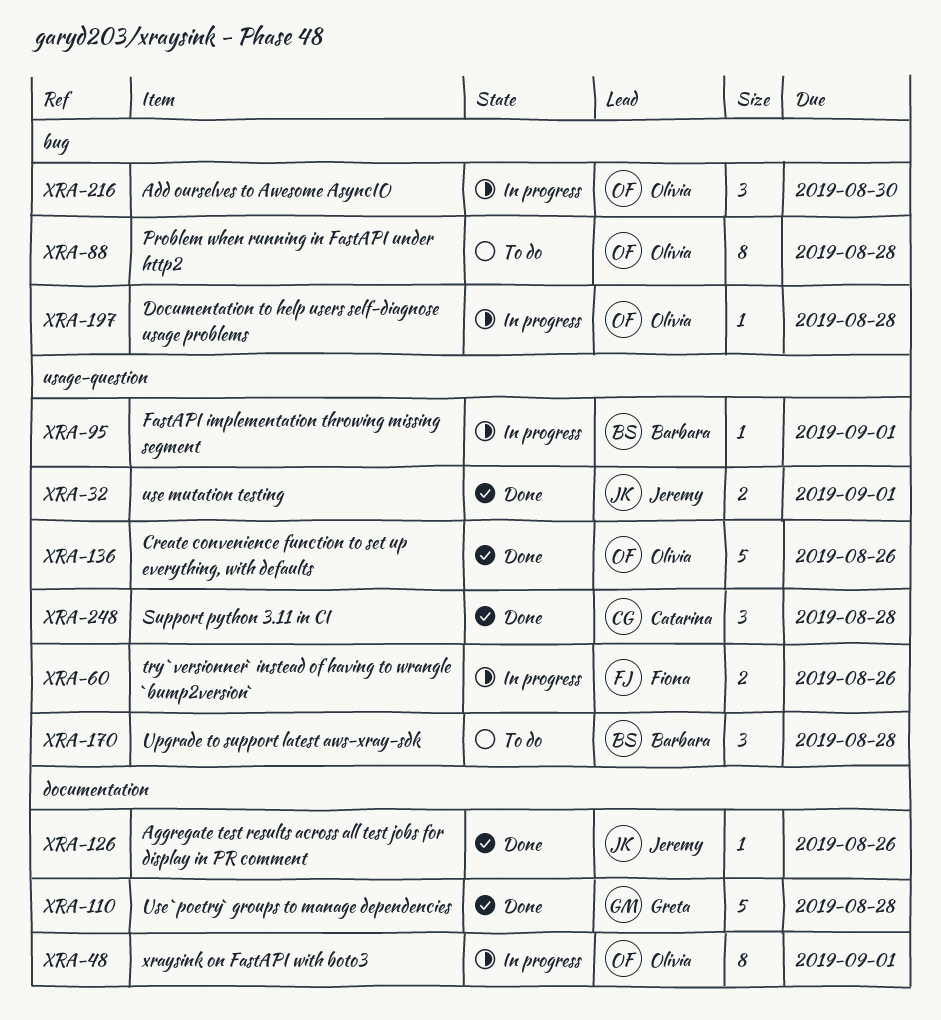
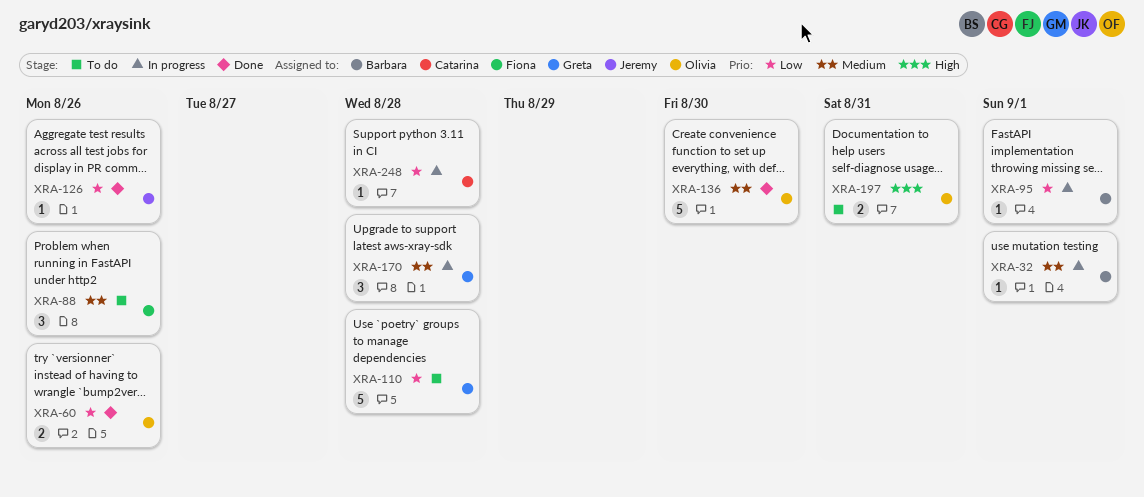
XRA-32, status: Done -> In progress
XRA-32, owner: Jeremy -> Barbara
XRA-32, estimate: 2 -> 1
XRA-48: present -> none
XRA-60, status: In progress -> Done
XRA-60, owner: Fiona -> Olivia
XRA-88, owner: Olivia -> Fiona
XRA-88, estimate: 8 -> 3
XRA-88, due: Aug 28 -> Aug 26
XRA-110, status: Done -> To do
XRA-136, due: Aug 26 -> Aug 30
XRA-170, status: To do -> In progress
XRA-170, owner: Barbara -> Greta
XRA-197, status: In progress -> To do
XRA-197, estimate: 1 -> 2
XRA-197, due: Aug 28 -> Aug 31
XRA-216: present -> none
XRA-248, status: Done -> In progress
XRA-248, estimate: 3 -> 1

